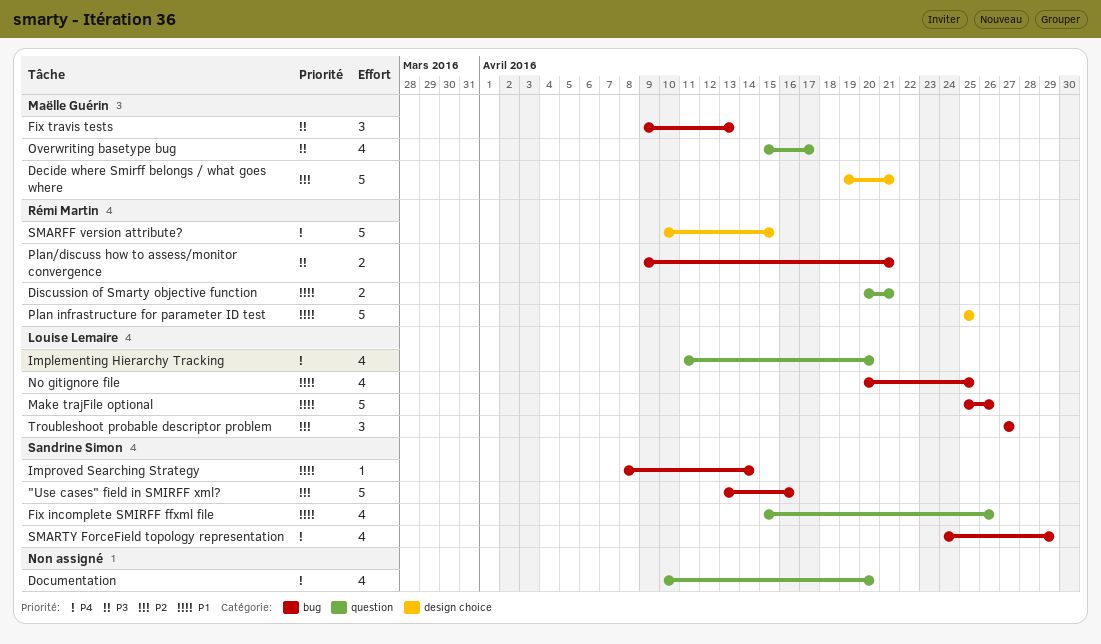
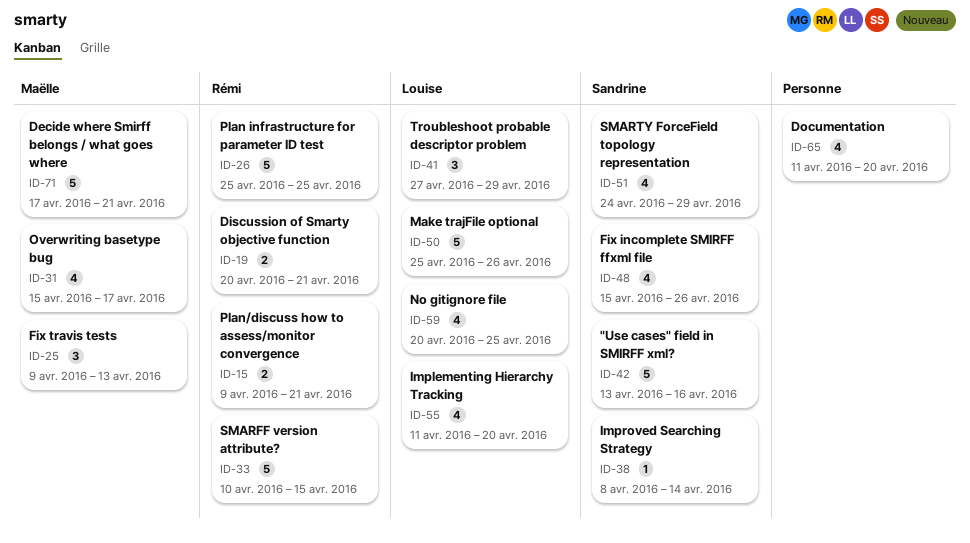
Decide where Smirff belongs / what goes where, start: Apr 19 -> Apr 17
Documentation, start: Apr 10 -> Apr 11
Troubleshoot probable descriptor problem, due: Apr 27 -> Apr 29

